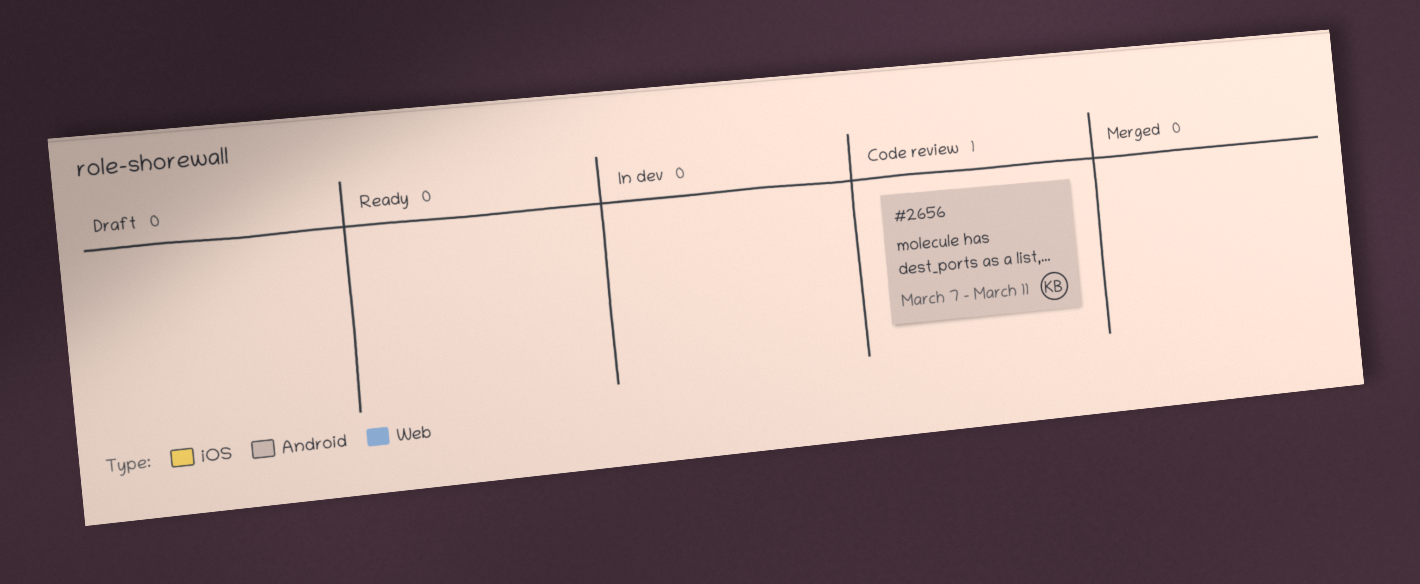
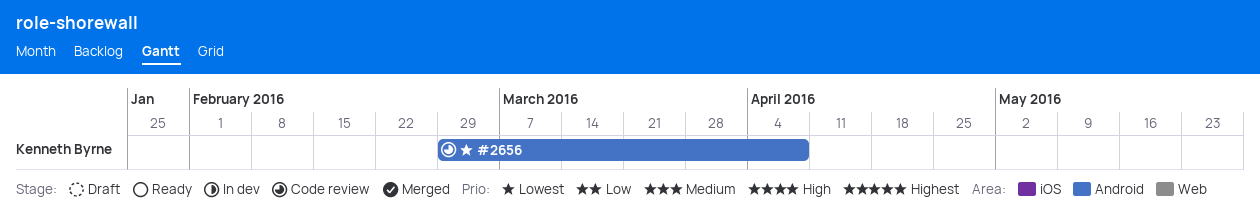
#2656, start: Mar 7 -> Feb 29
#2656, due: Mar 11 -> Apr 8

